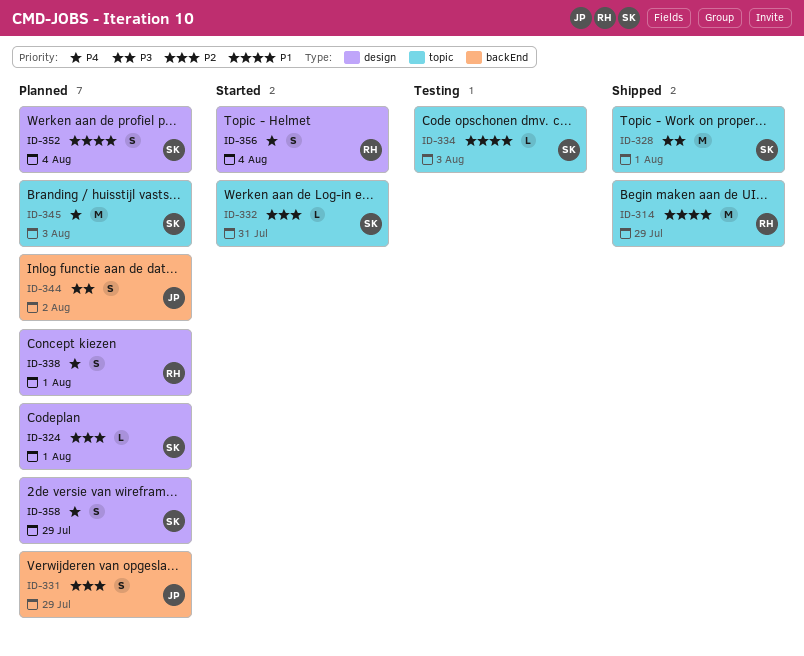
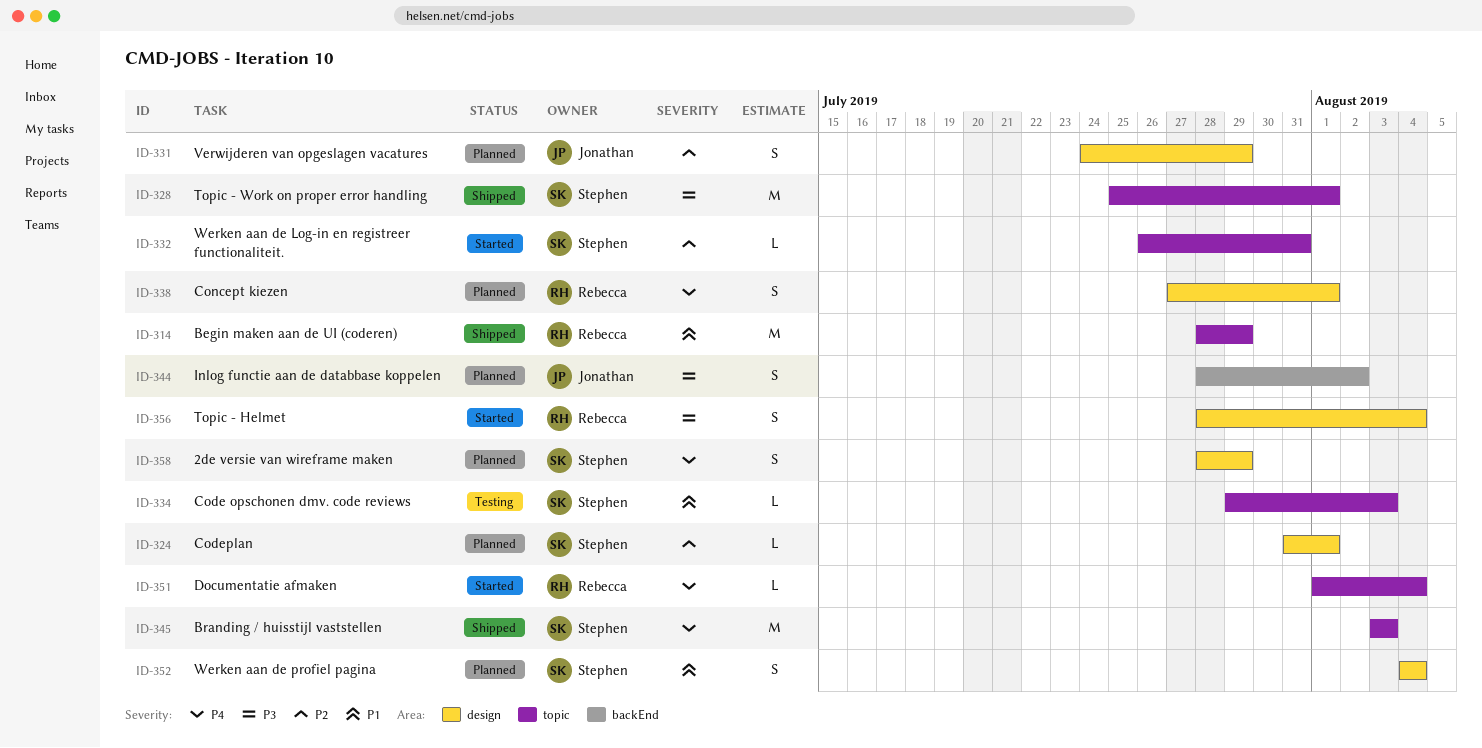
ID-331, label: backEnd -> design
ID-345, status: Planned -> Shipped
ID-351: none -> present
ID-356, priority: P4 -> P3

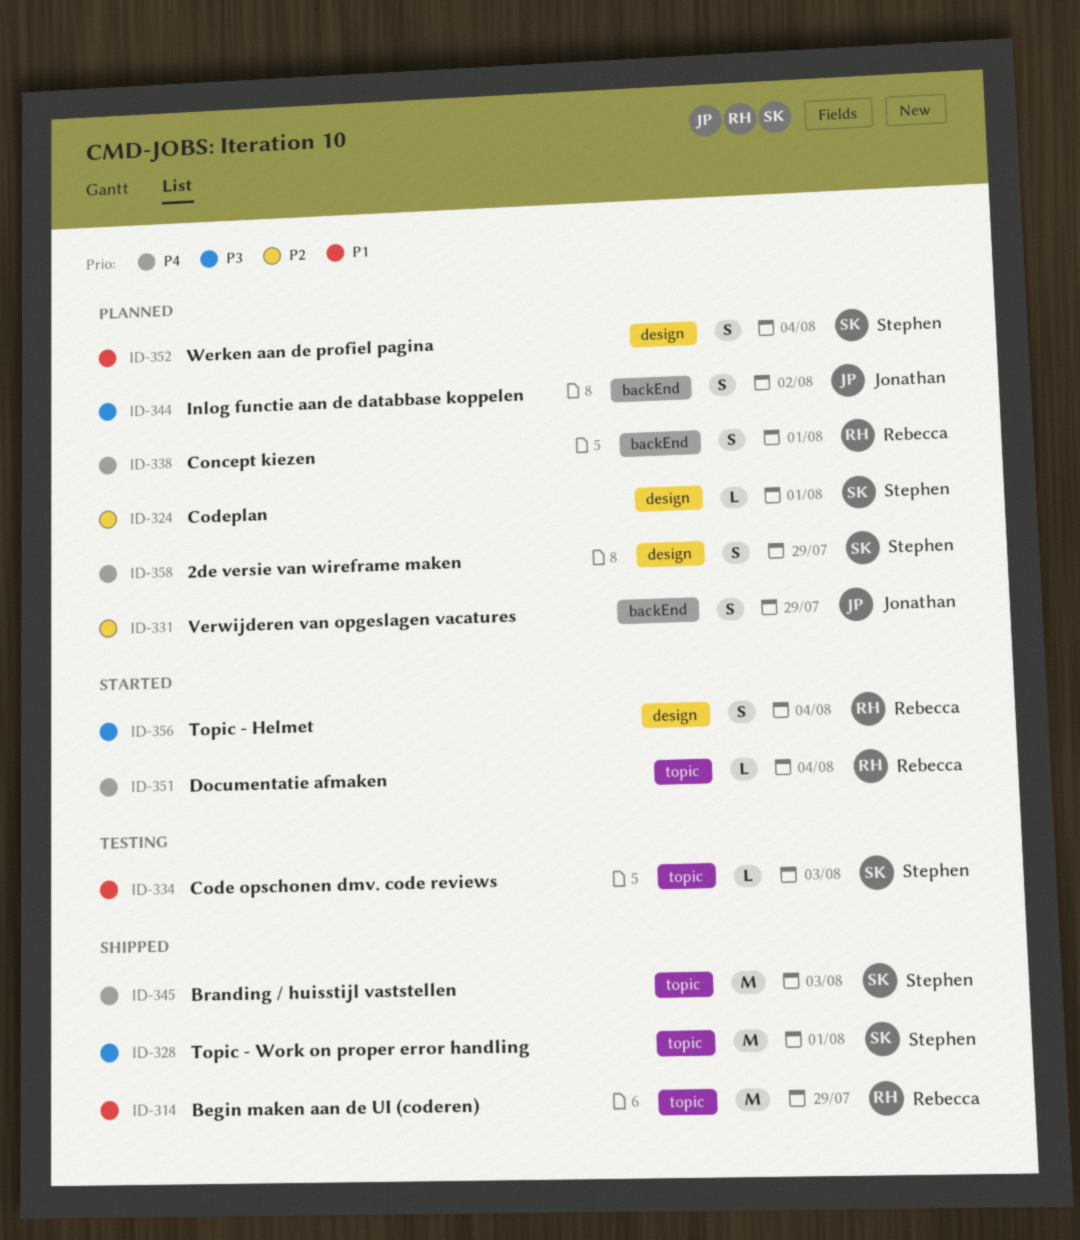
ID-331, label: design -> backEnd
ID-332: present -> none
ID-338, label: design -> backEnd

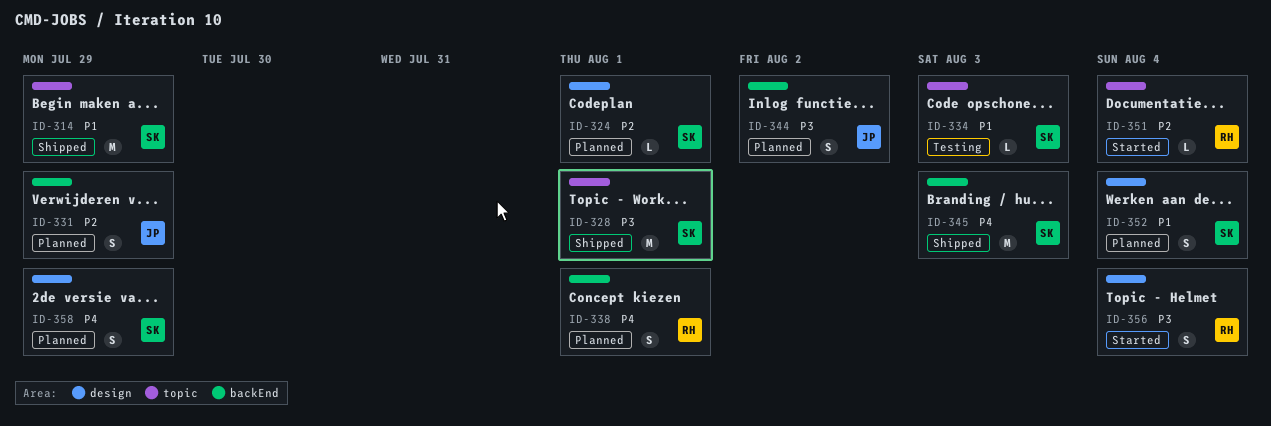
ID-314, owner: Rebecca -> Stephen
ID-345, label: topic -> backEnd
ID-351, priority: P4 -> P2

